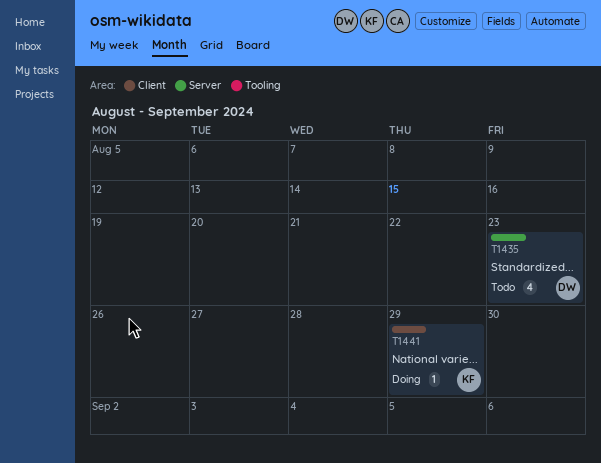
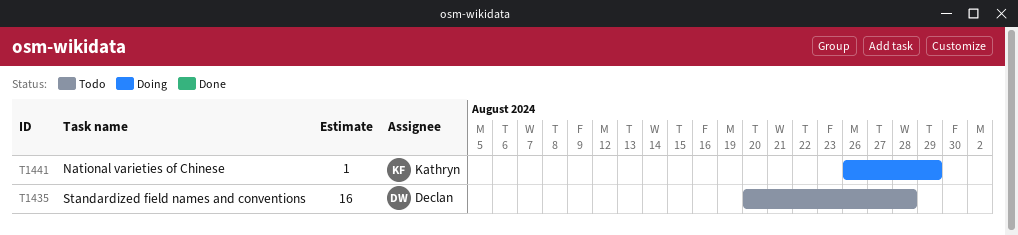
T1435, estimate: 4 -> 16
T1435, due: Aug 23 -> Aug 28

